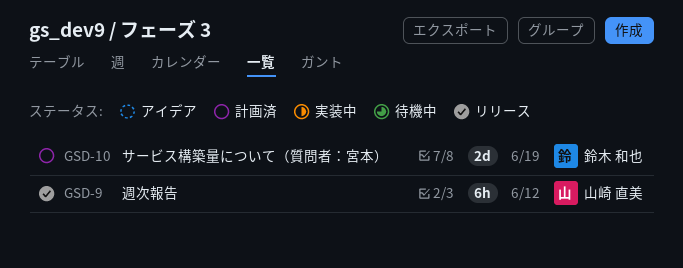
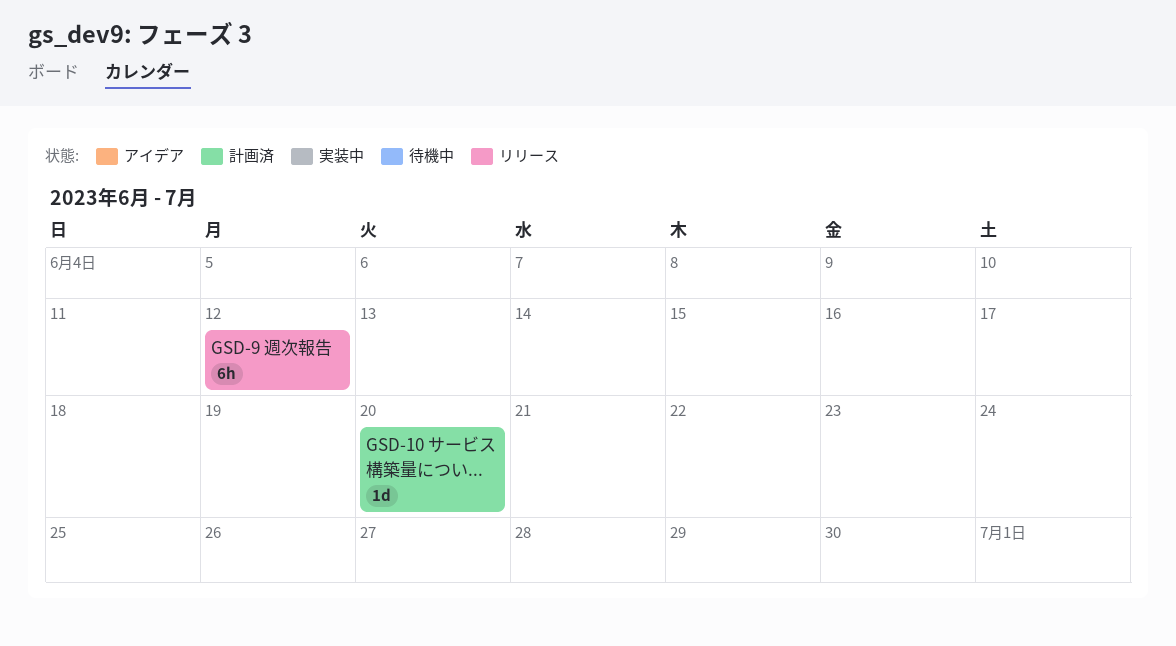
GSD-10, estimate: 2d -> 1d
GSD-10, due: Jun 19 -> Jun 20

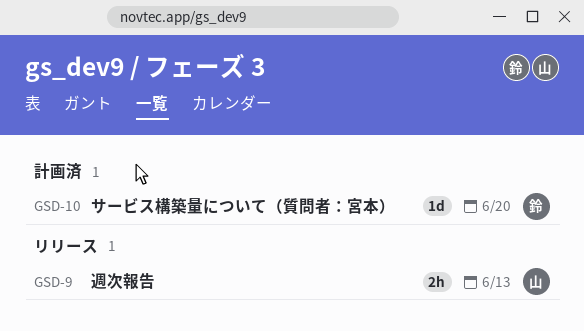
GSD-9, estimate: 6h -> 2h
GSD-9, due: Jun 12 -> Jun 13

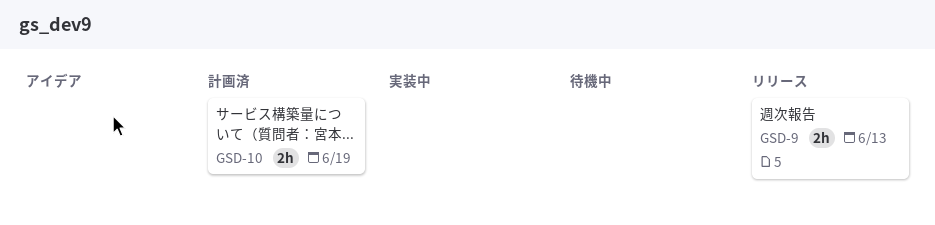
GSD-10, estimate: 1d -> 2h
GSD-10, due: Jun 20 -> Jun 19

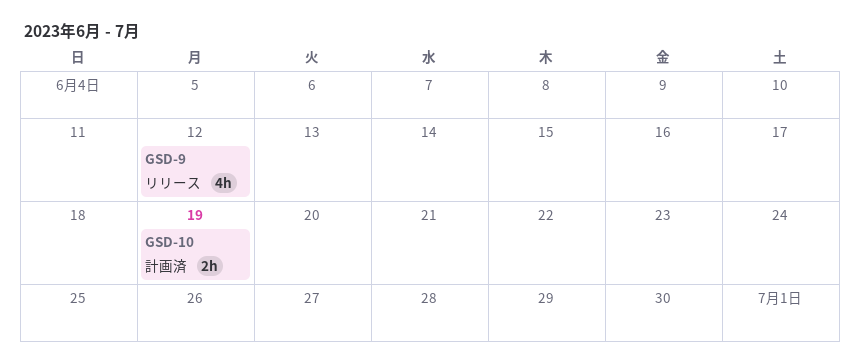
GSD-9, estimate: 2h -> 4h
GSD-9, due: Jun 13 -> Jun 12

